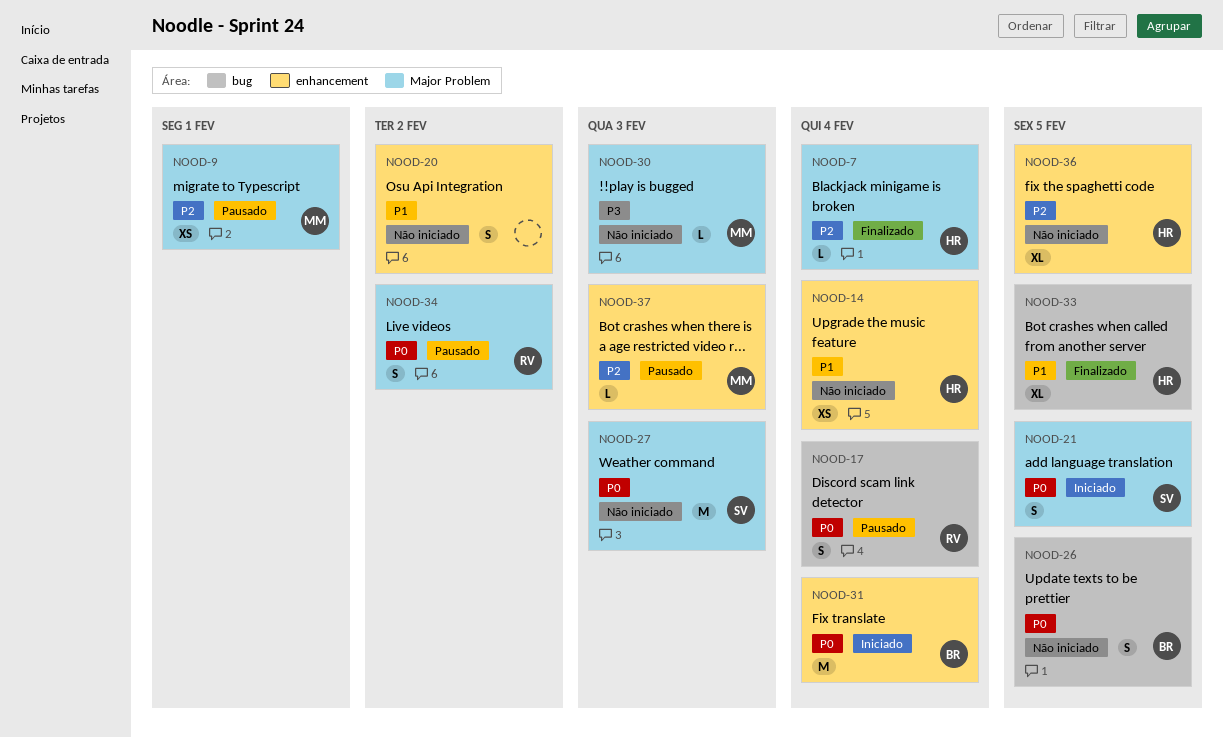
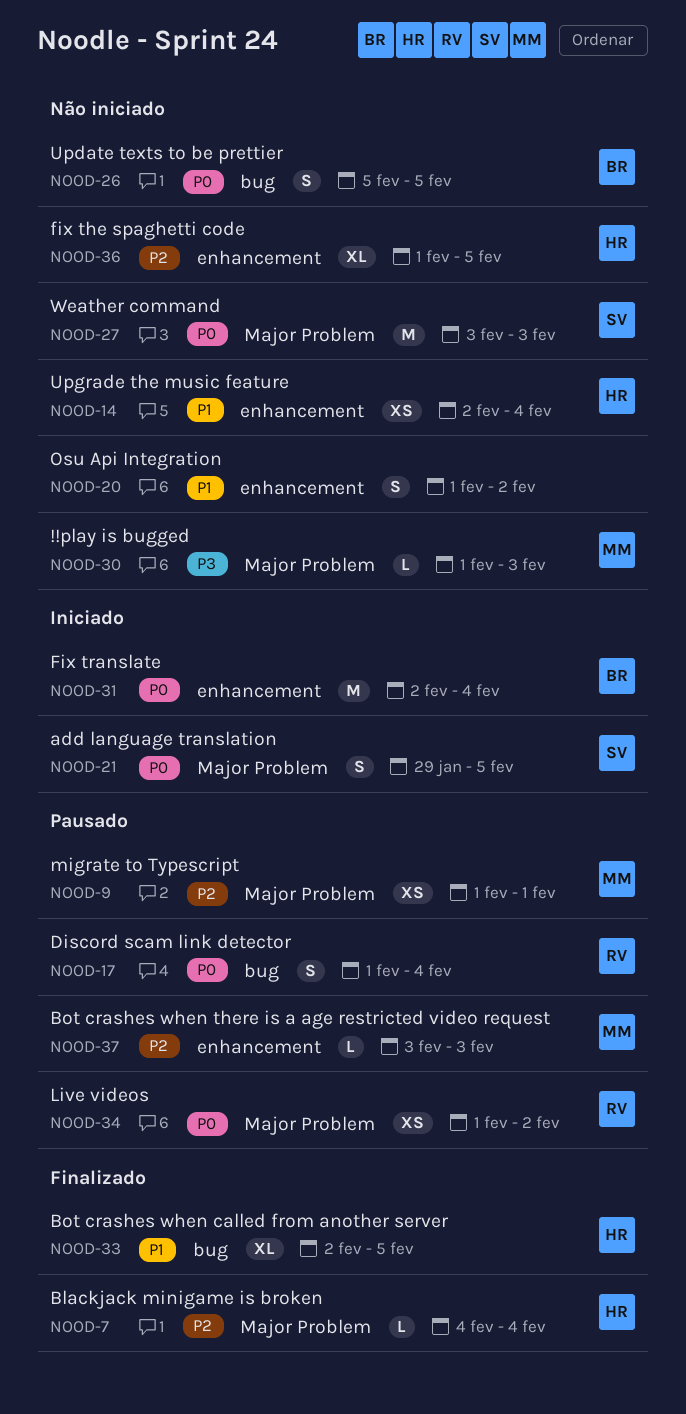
NOOD-34, estimate: S -> XS

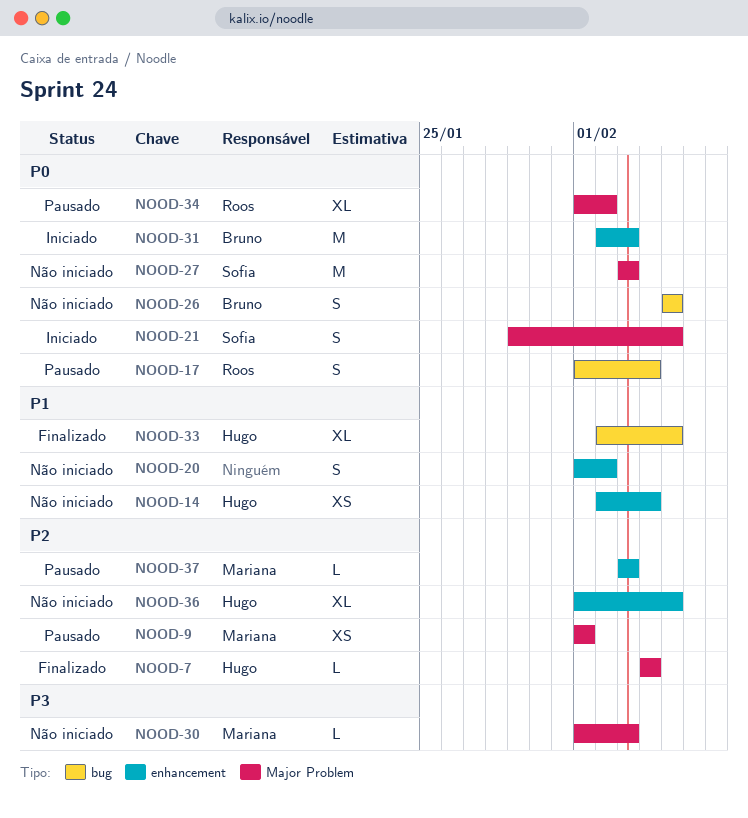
NOOD-31, due: Feb 4 -> Feb 3
NOOD-34, estimate: XS -> XL

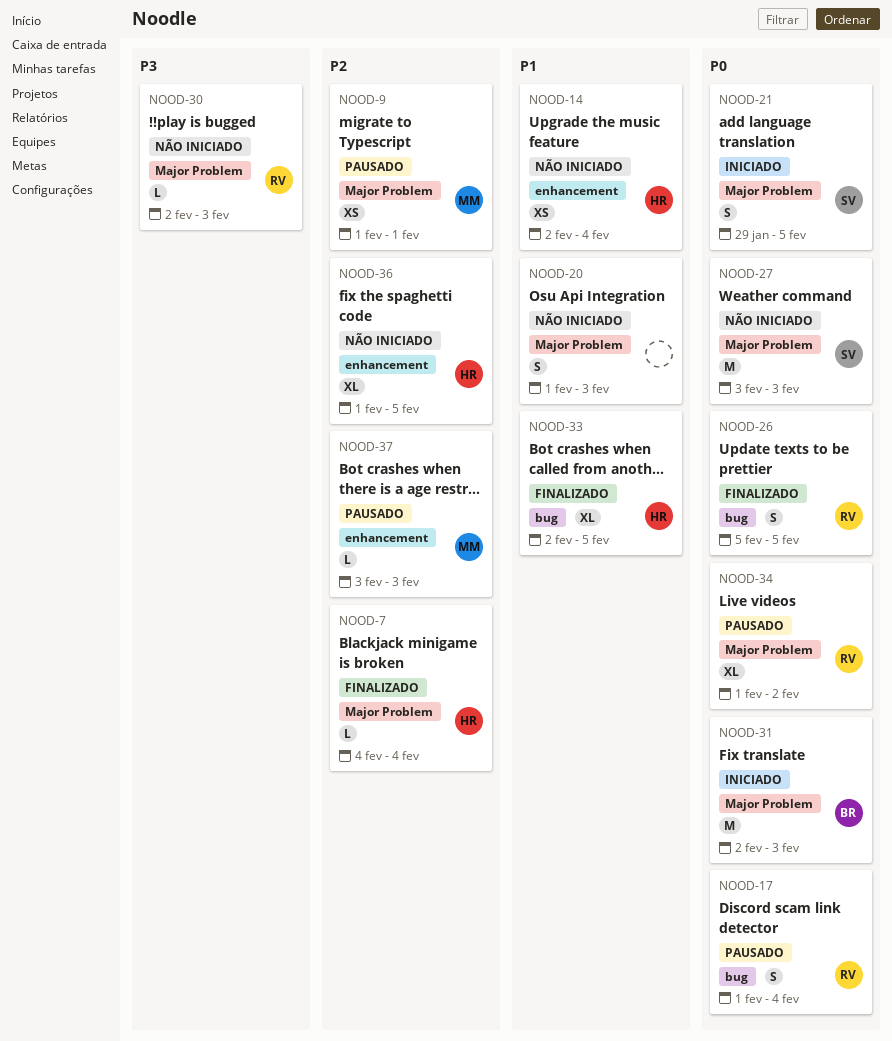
NOOD-20, label: enhancement -> Major Problem
NOOD-20, due: Feb 2 -> Feb 3
NOOD-26, status: Não iniciado -> Finalizado
NOOD-26, owner: Bruno -> Roos
NOOD-30, owner: Mariana -> Roos
NOOD-30, start: Feb 1 -> Feb 2
NOOD-31, label: enhancement -> Major Problem

